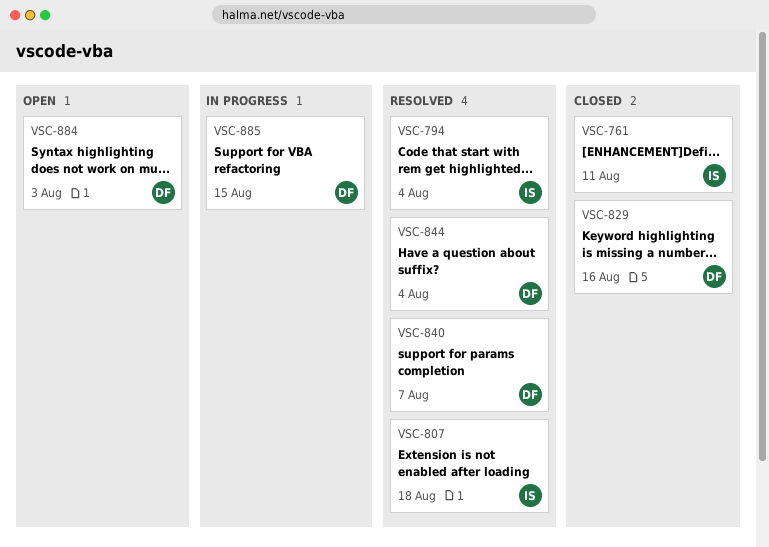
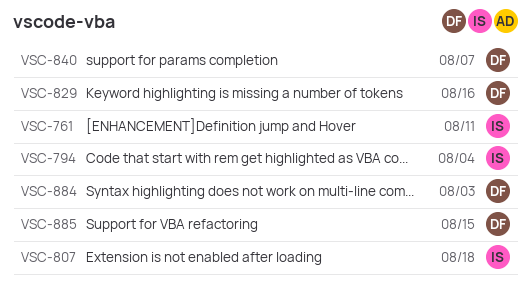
VSC-844: present -> none

